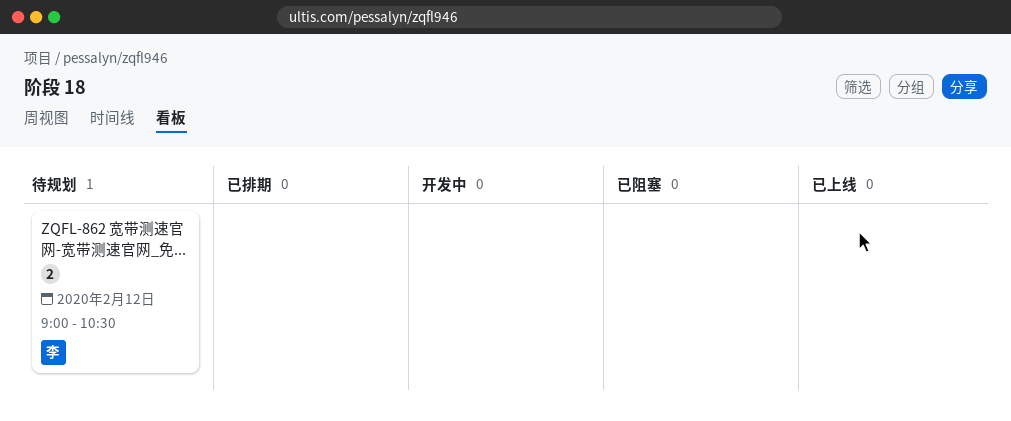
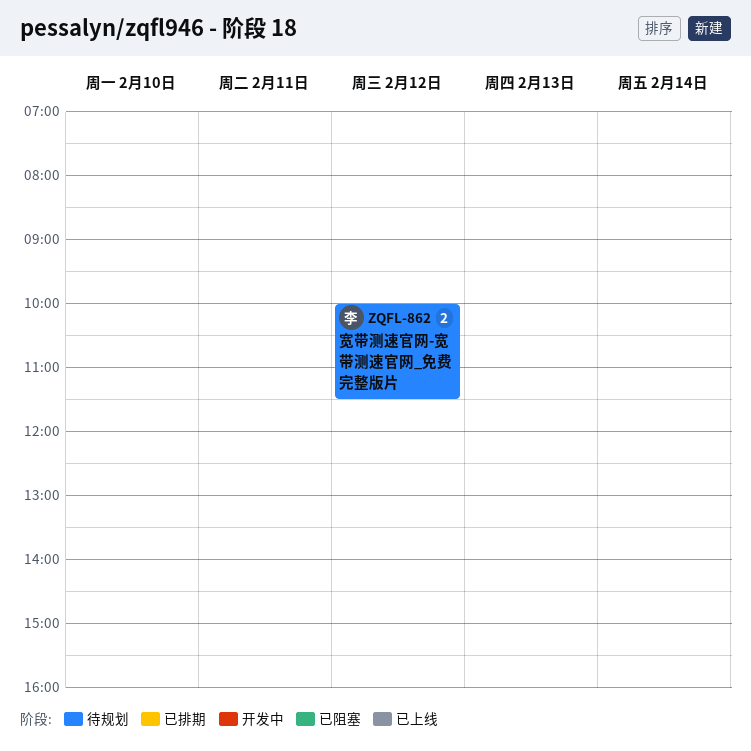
ZQFL-862, begins: 09:00 -> 10:00
ZQFL-862, ends: 10:30 -> 11:30

